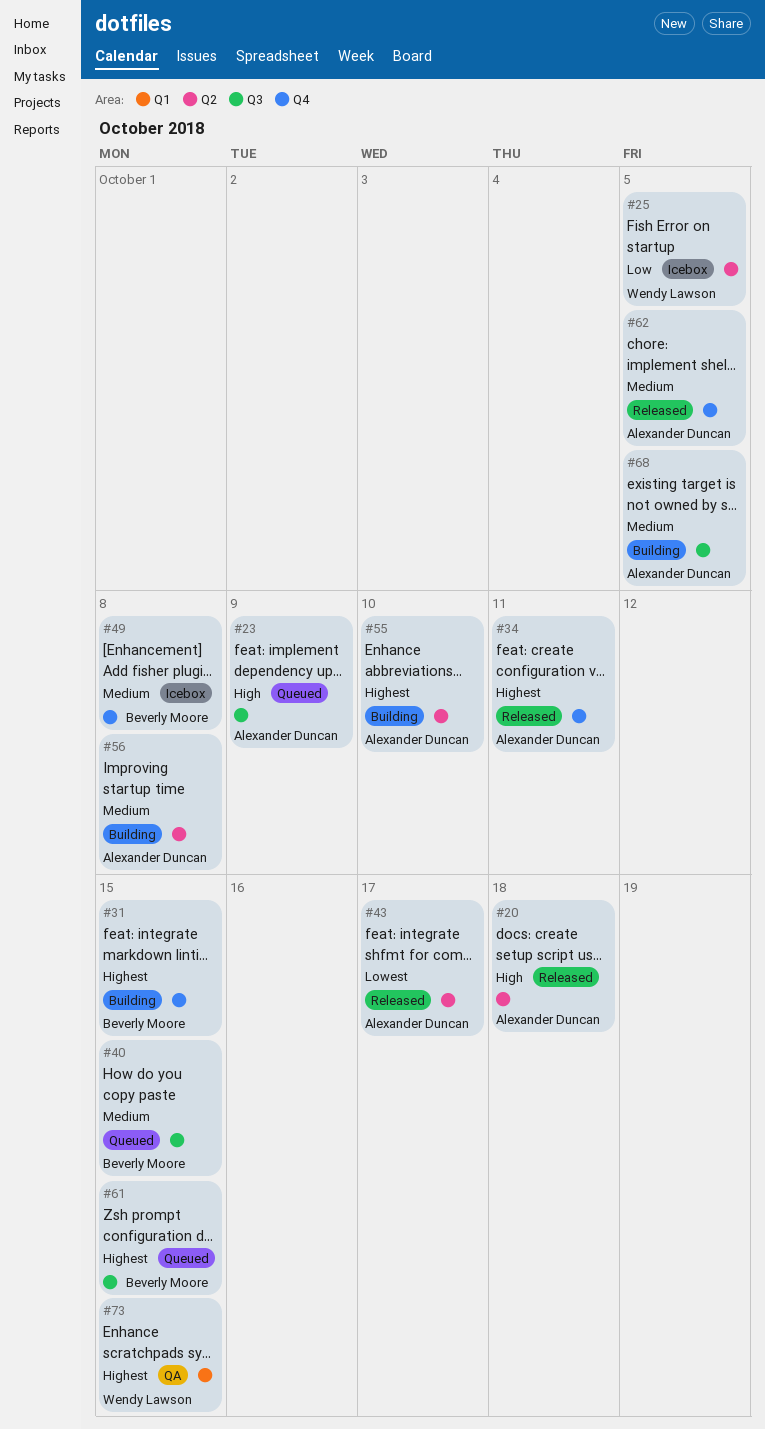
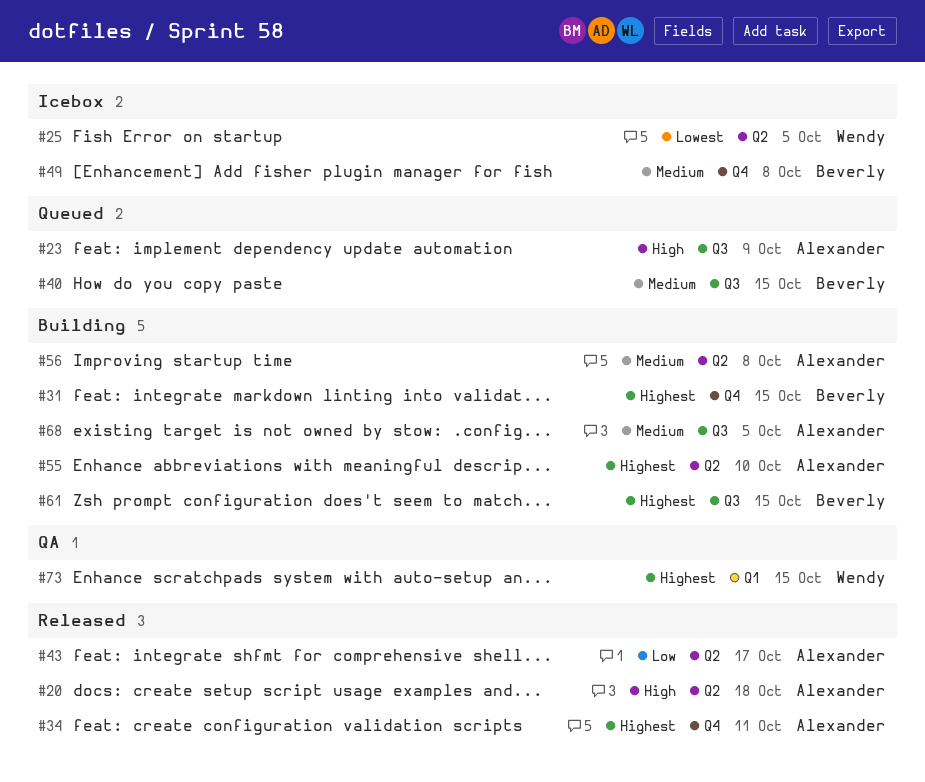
#25, priority: Low -> Lowest
#43, priority: Lowest -> Low
#61, status: Queued -> Building
#62: present -> none

